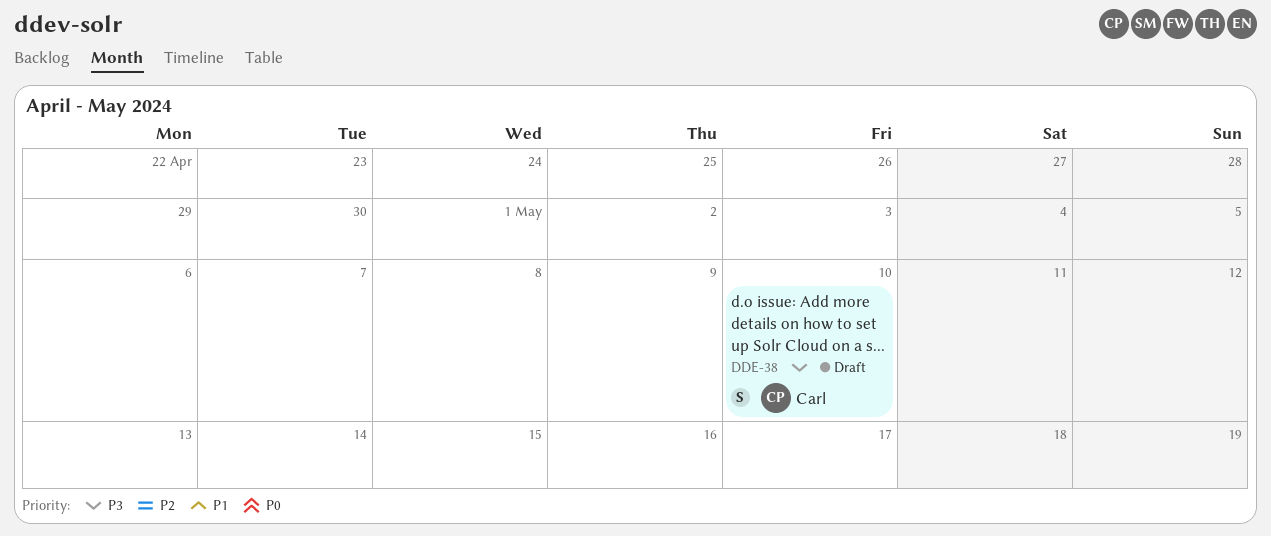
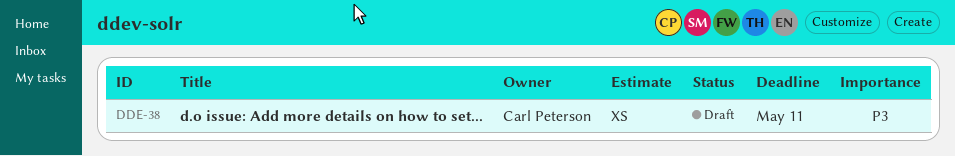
DDE-38, estimate: S -> XS
DDE-38, due: May 10 -> May 11

